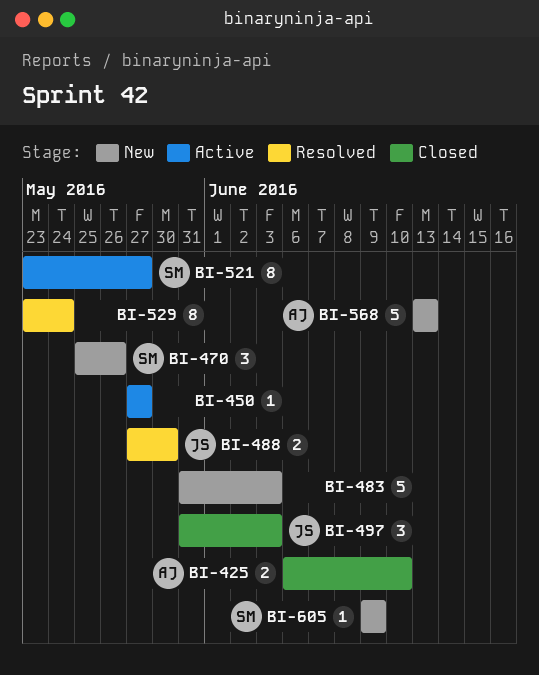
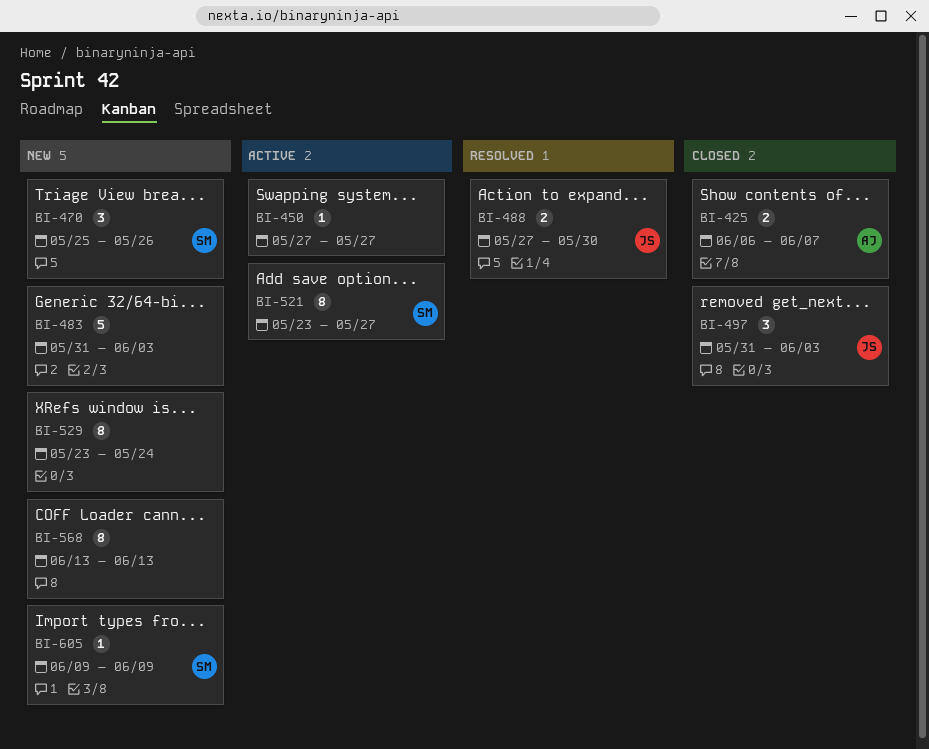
BI-425, due: Jun 10 -> Jun 7
BI-529, status: Resolved -> New
BI-568, owner: AJ -> none
BI-568, estimate: 5 -> 8

